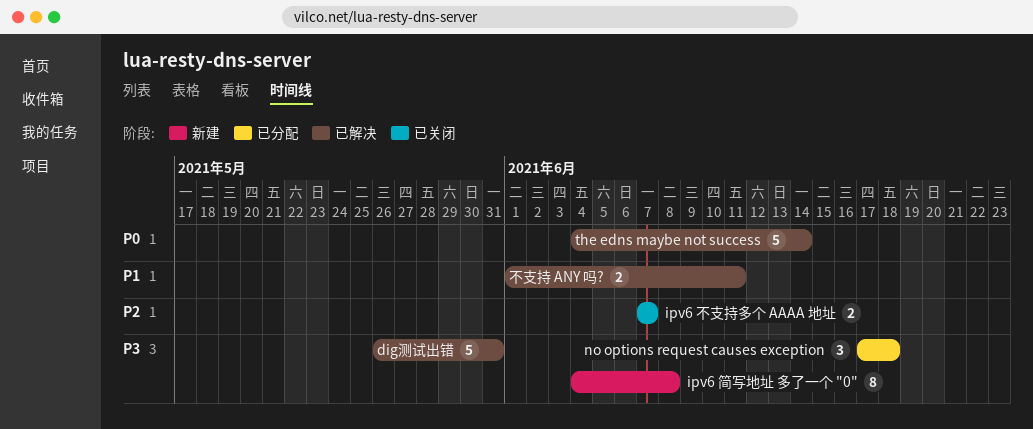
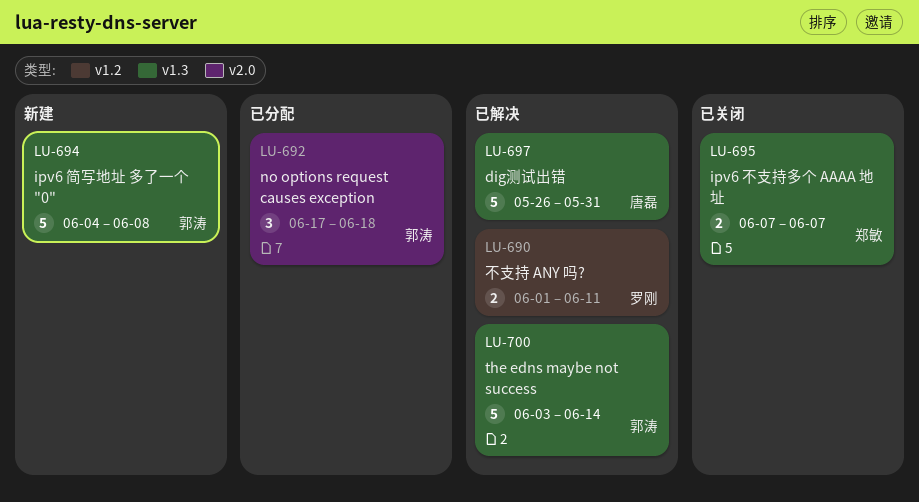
ipv6 简写地址 多了一个 "0", estimate: 8 -> 5
the edns maybe not success, start: Jun 4 -> Jun 3

